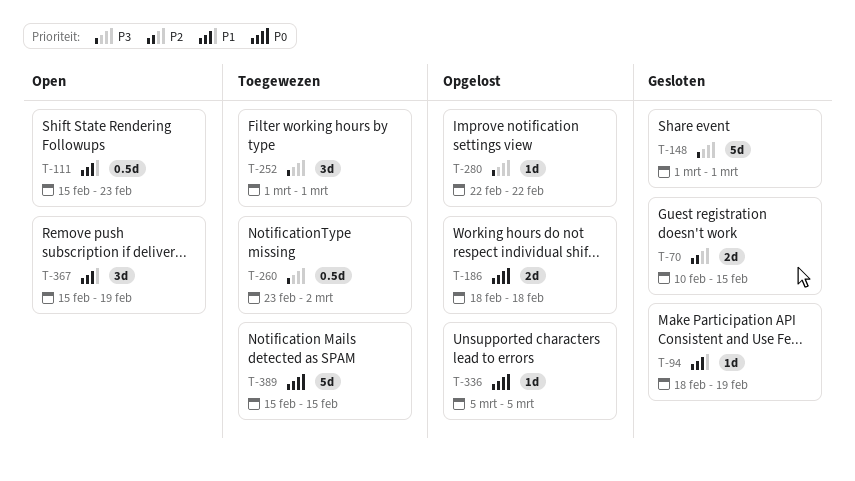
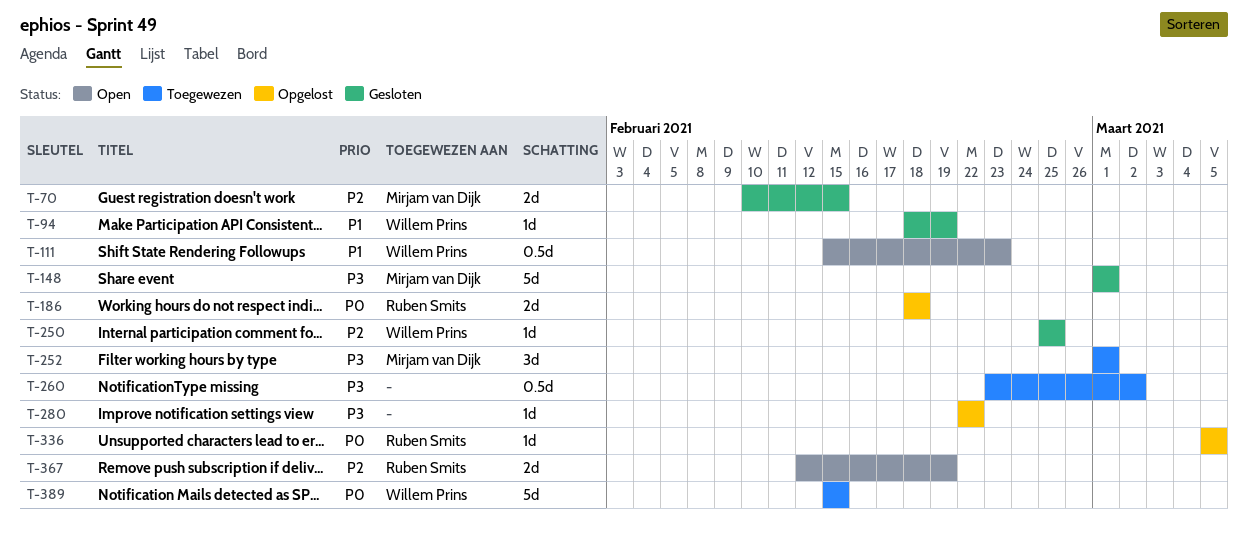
T-250: none -> present
T-367, priority: P1 -> P2
T-367, estimate: 3d -> 2d
T-367, start: Feb 15 -> Feb 12

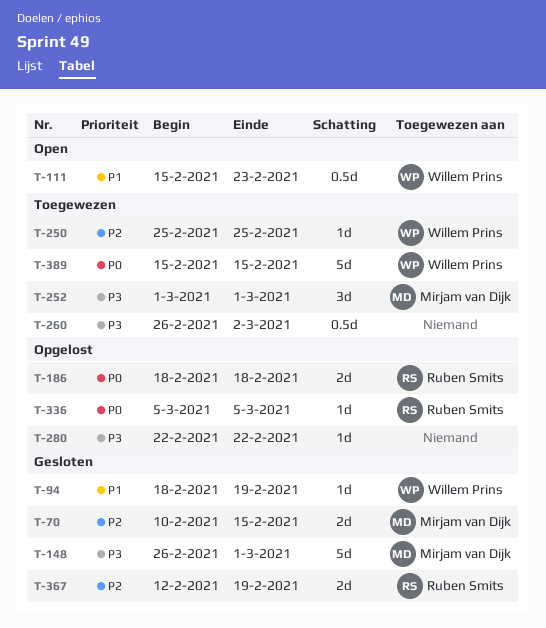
T-148, start: Mar 1 -> Feb 26
T-250, status: Gesloten -> Toegewezen
T-260, start: Feb 23 -> Feb 26
T-367, status: Open -> Gesloten

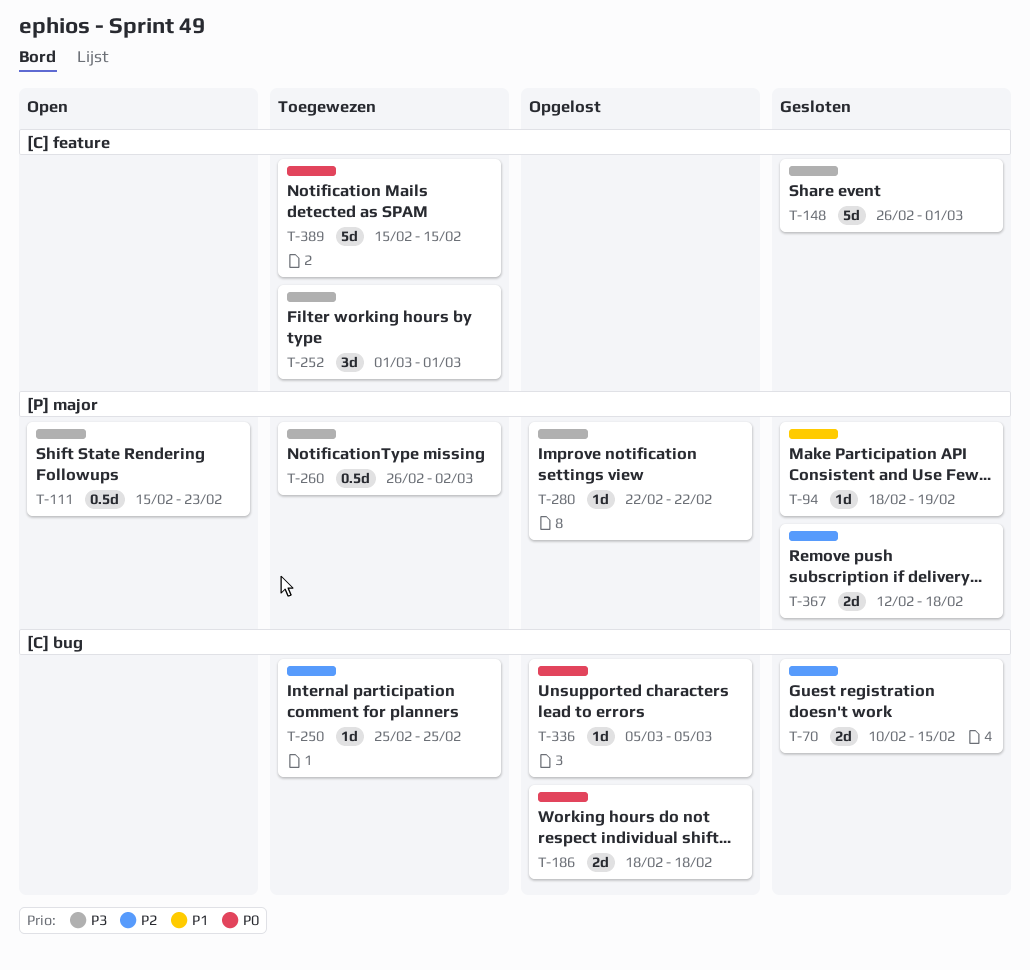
T-111, priority: P1 -> P3
T-367, due: Feb 19 -> Feb 18

